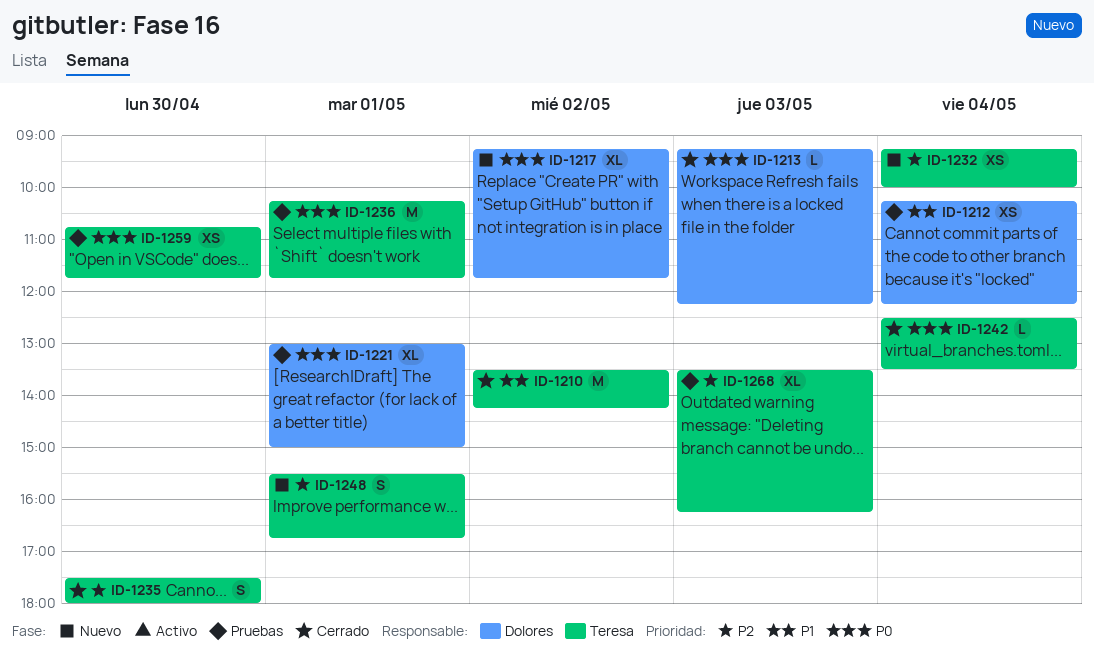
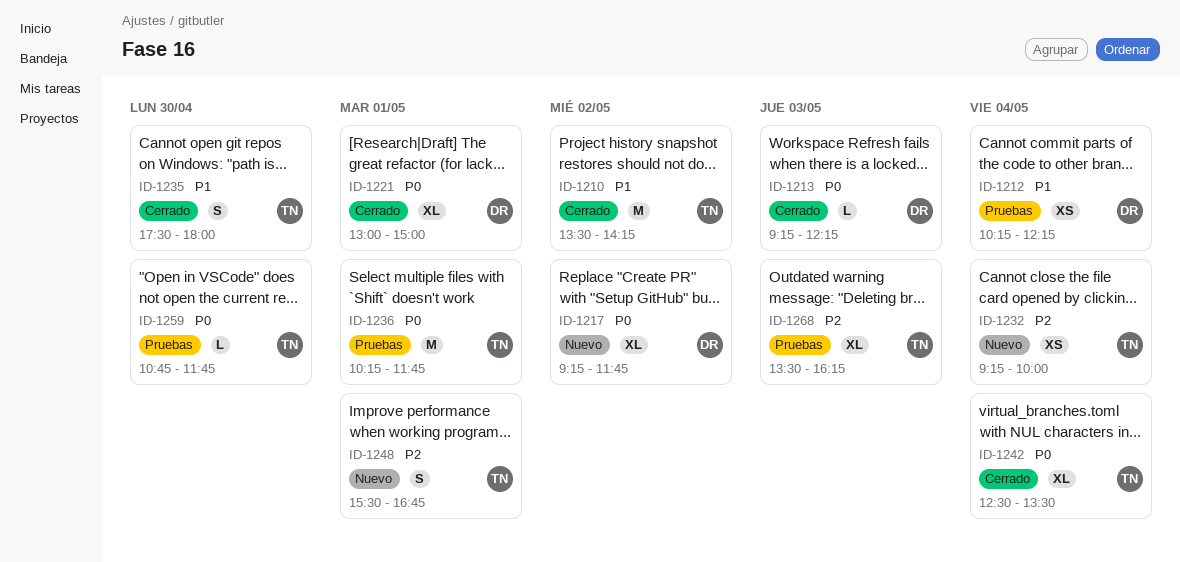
ID-1221, status: Pruebas -> Cerrado
ID-1235, priority: P2 -> P1
ID-1242, estimate: L -> XL
ID-1259, estimate: XS -> L

